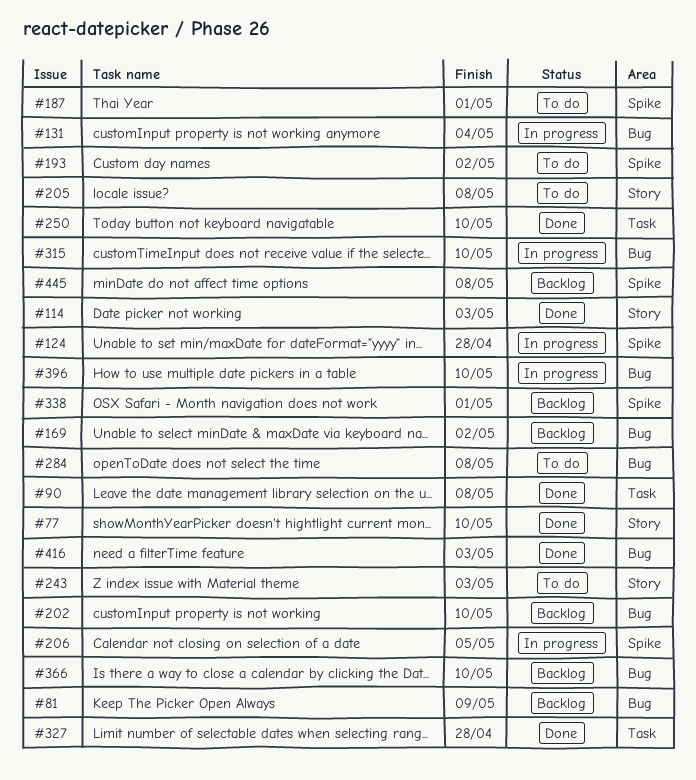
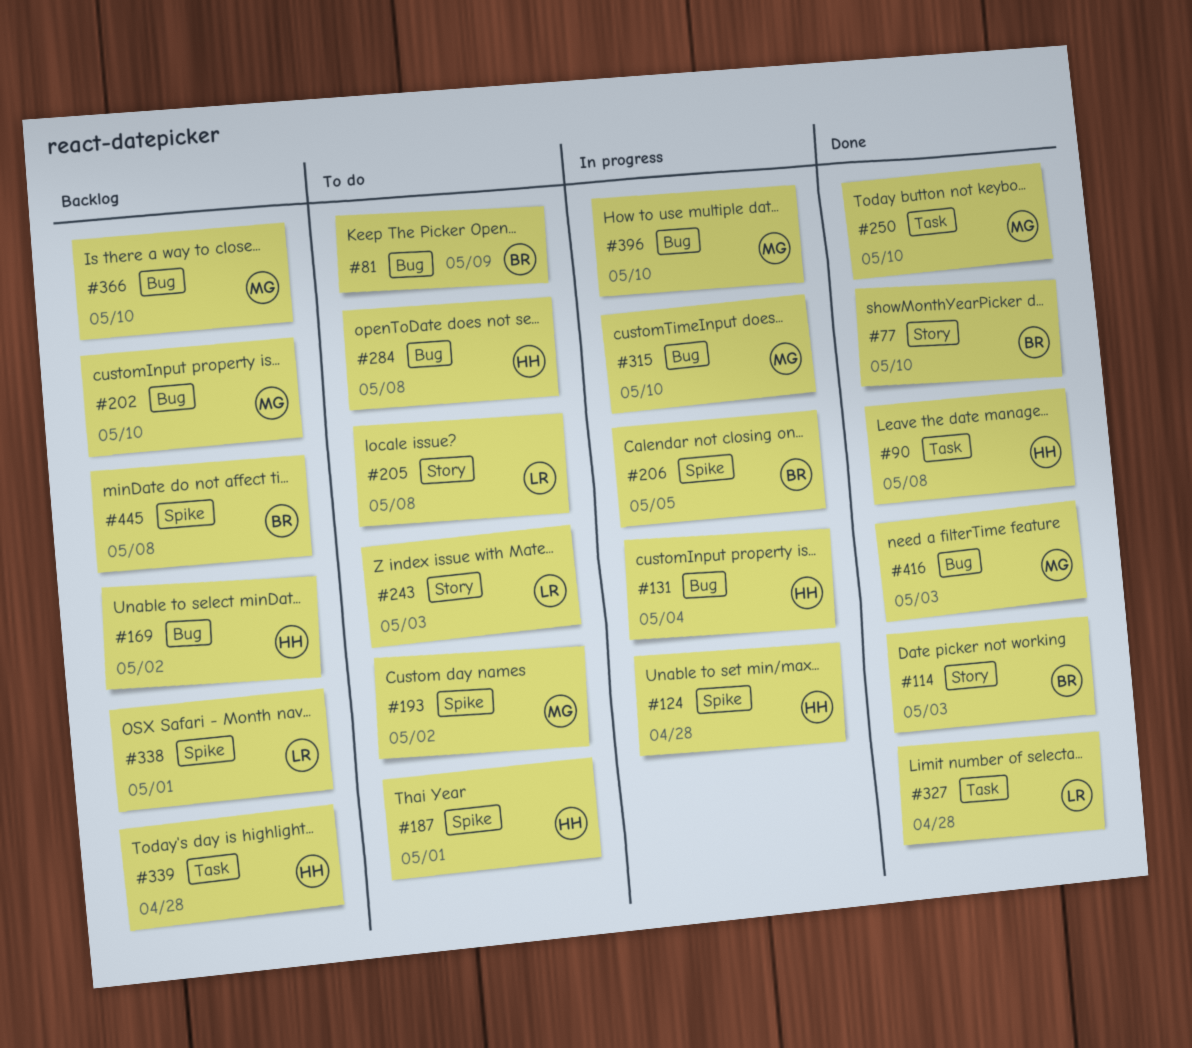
#81, status: Backlog -> To do
#339: none -> present

